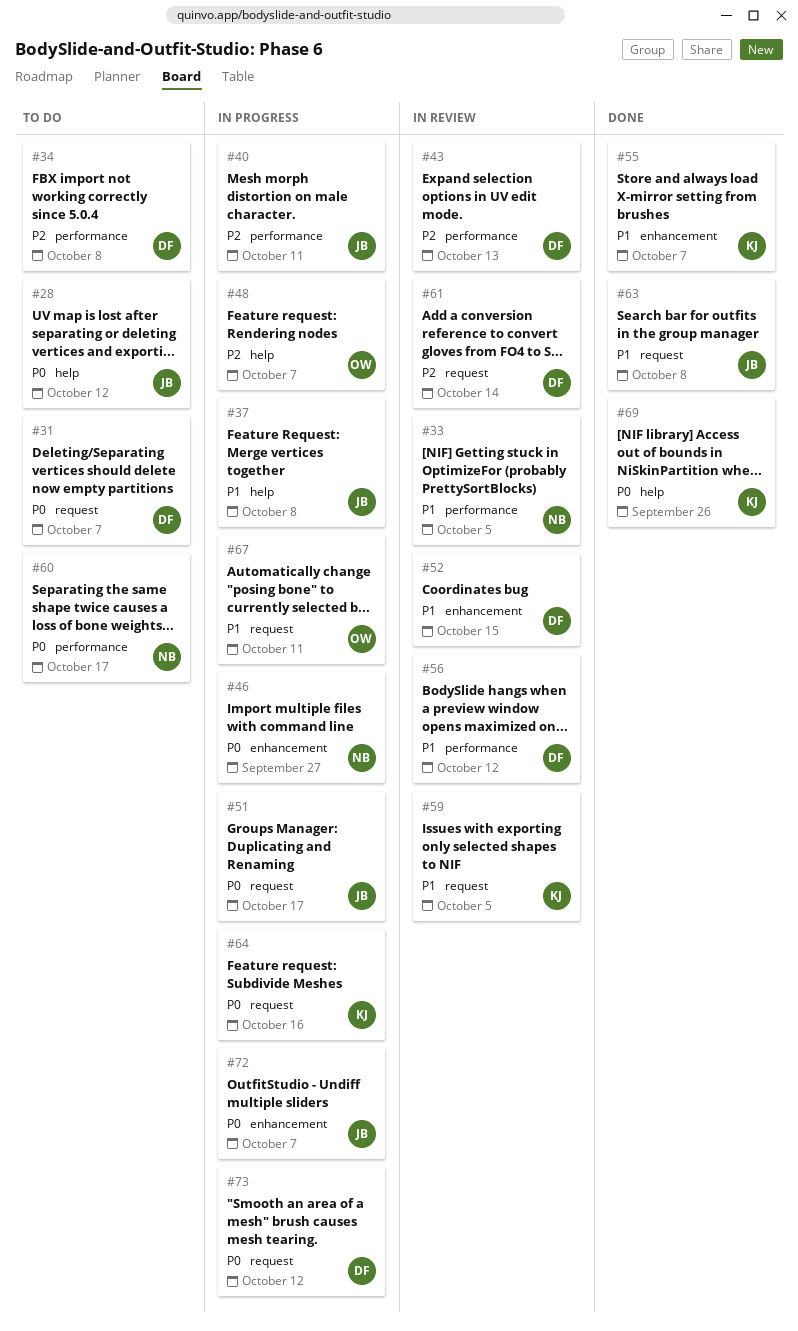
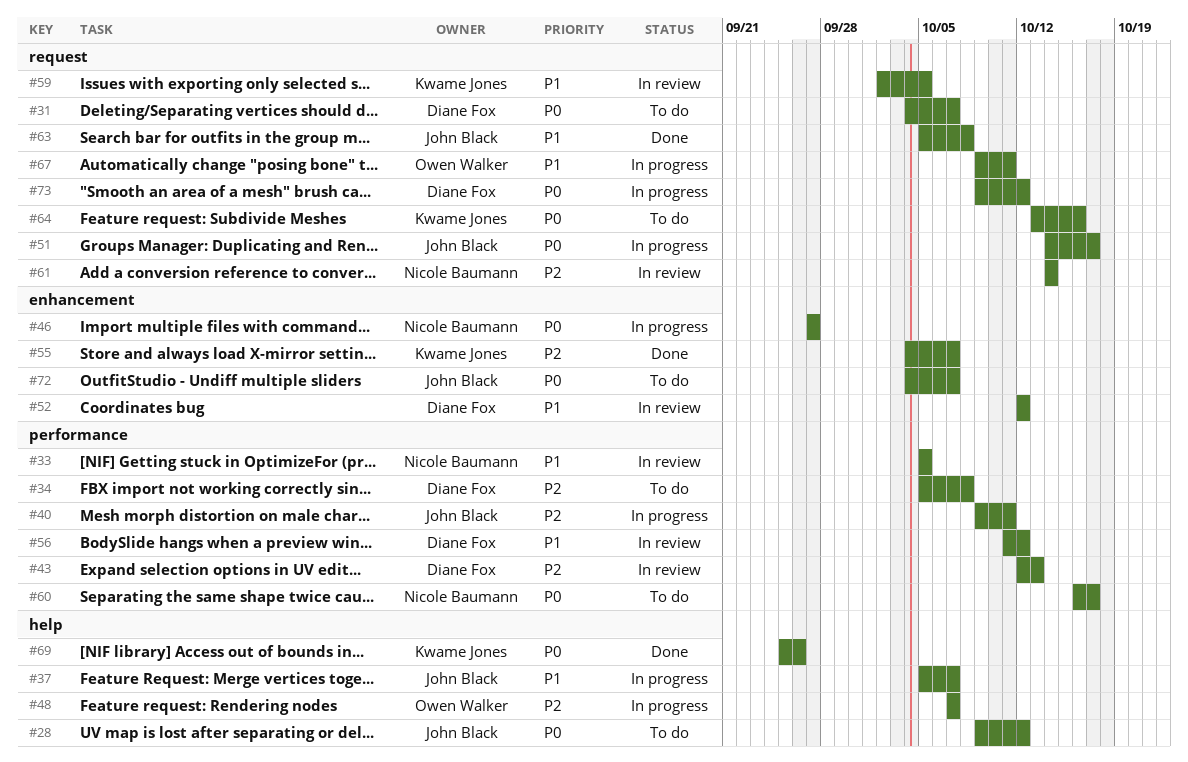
#37, due: Oct 8 -> Oct 7
#52, due: Oct 15 -> Oct 12
#55, priority: P1 -> P2
#61, owner: Diane Fox -> Nicole Baumann
#64, status: In progress -> To do
#72, status: In progress -> To do

